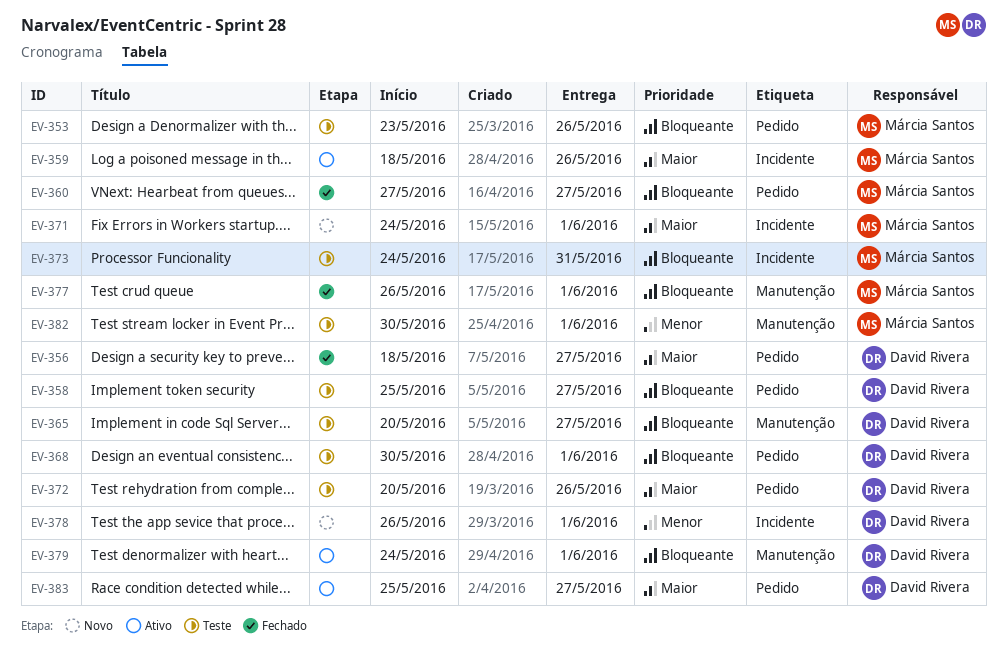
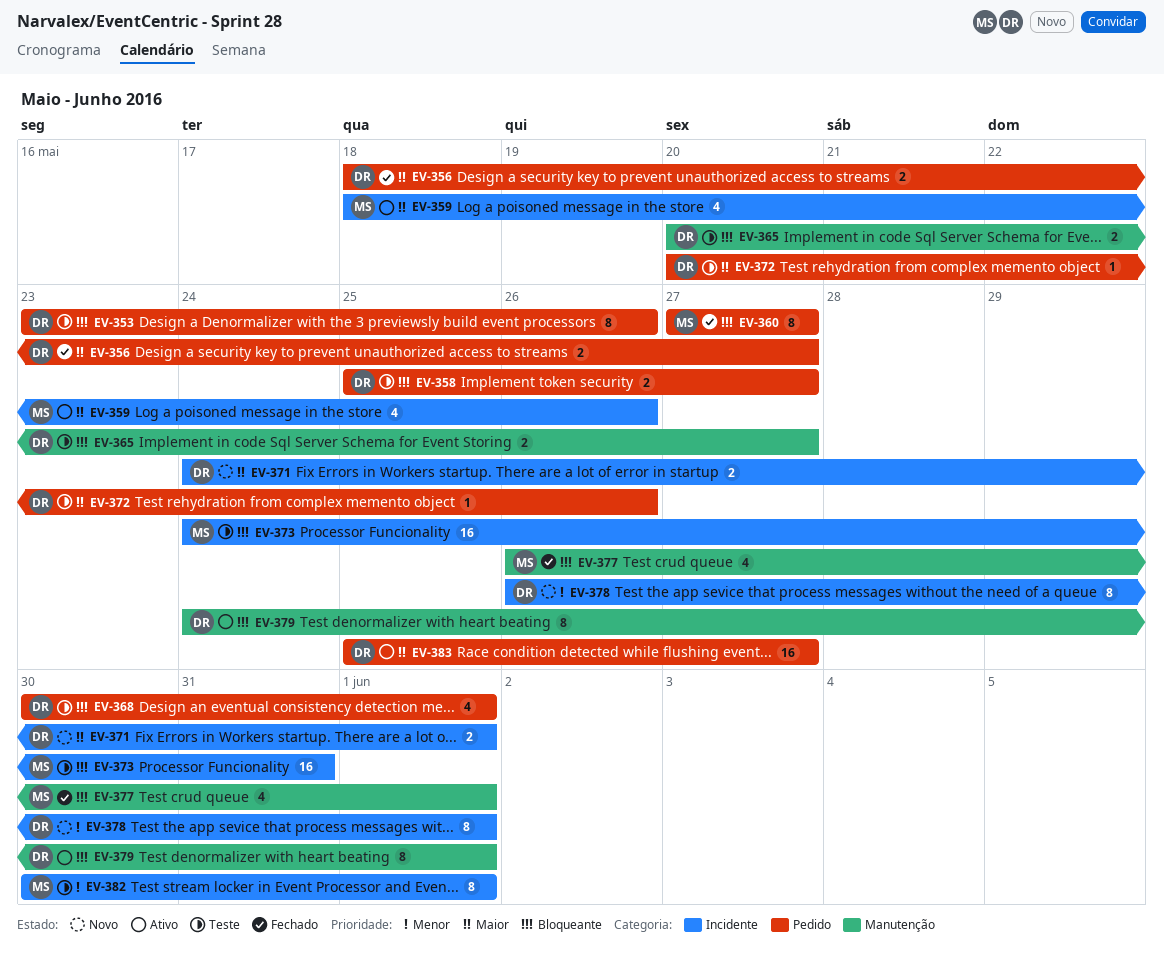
EV-353, owner: Márcia Santos -> David Rivera
EV-371, owner: Márcia Santos -> David Rivera
EV-382, label: Manutenção -> Incidente

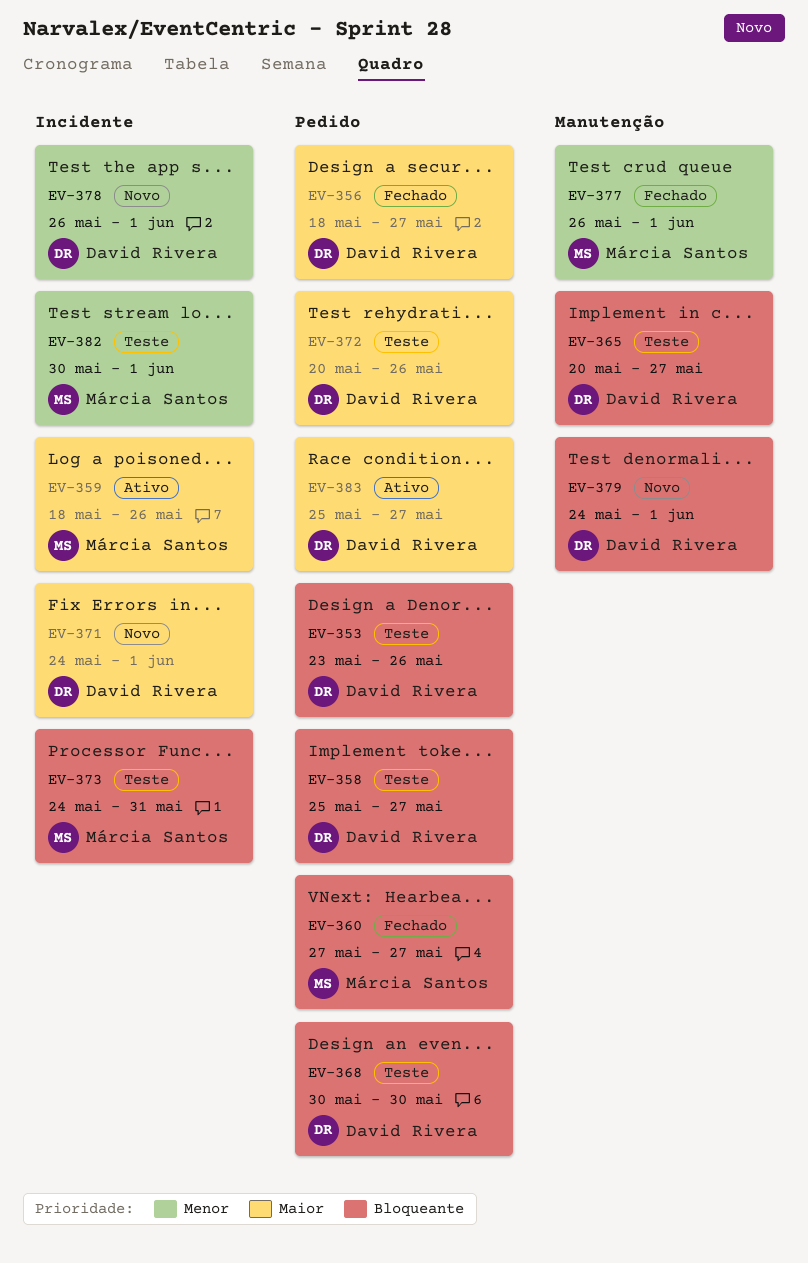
EV-368, due: Jun 1 -> May 30
EV-377, priority: Bloqueante -> Menor
EV-379, status: Ativo -> Novo

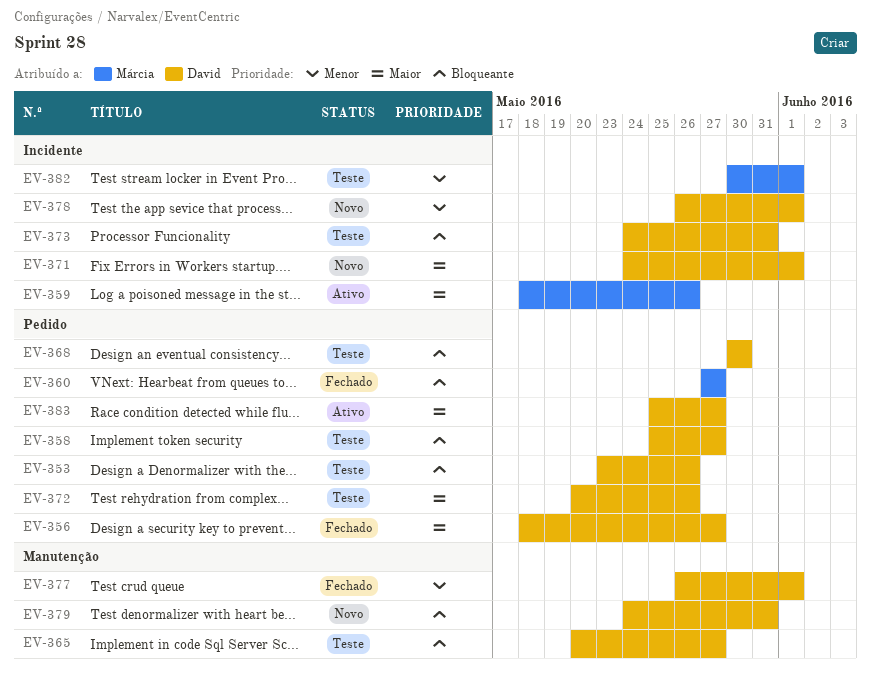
EV-373, owner: Márcia Santos -> David Rivera
EV-377, owner: Márcia Santos -> David Rivera
EV-379, due: Jun 1 -> May 31

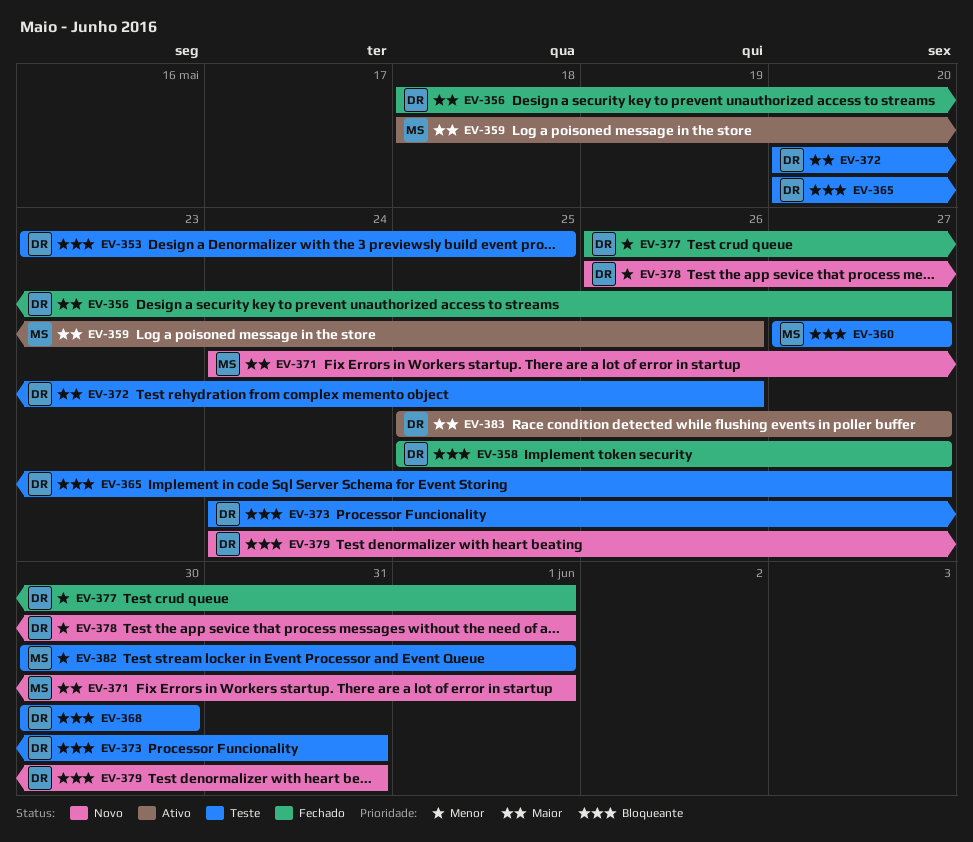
EV-353, due: May 26 -> May 25
EV-358, status: Teste -> Fechado
EV-360, status: Fechado -> Teste
EV-371, owner: David -> Márcia

